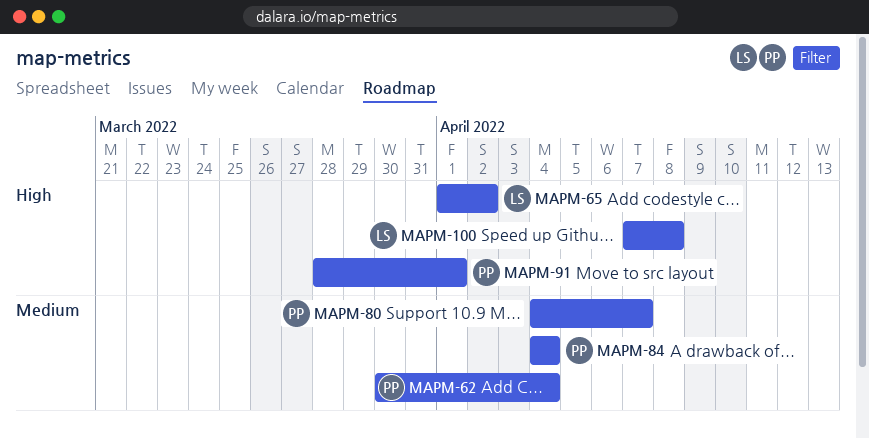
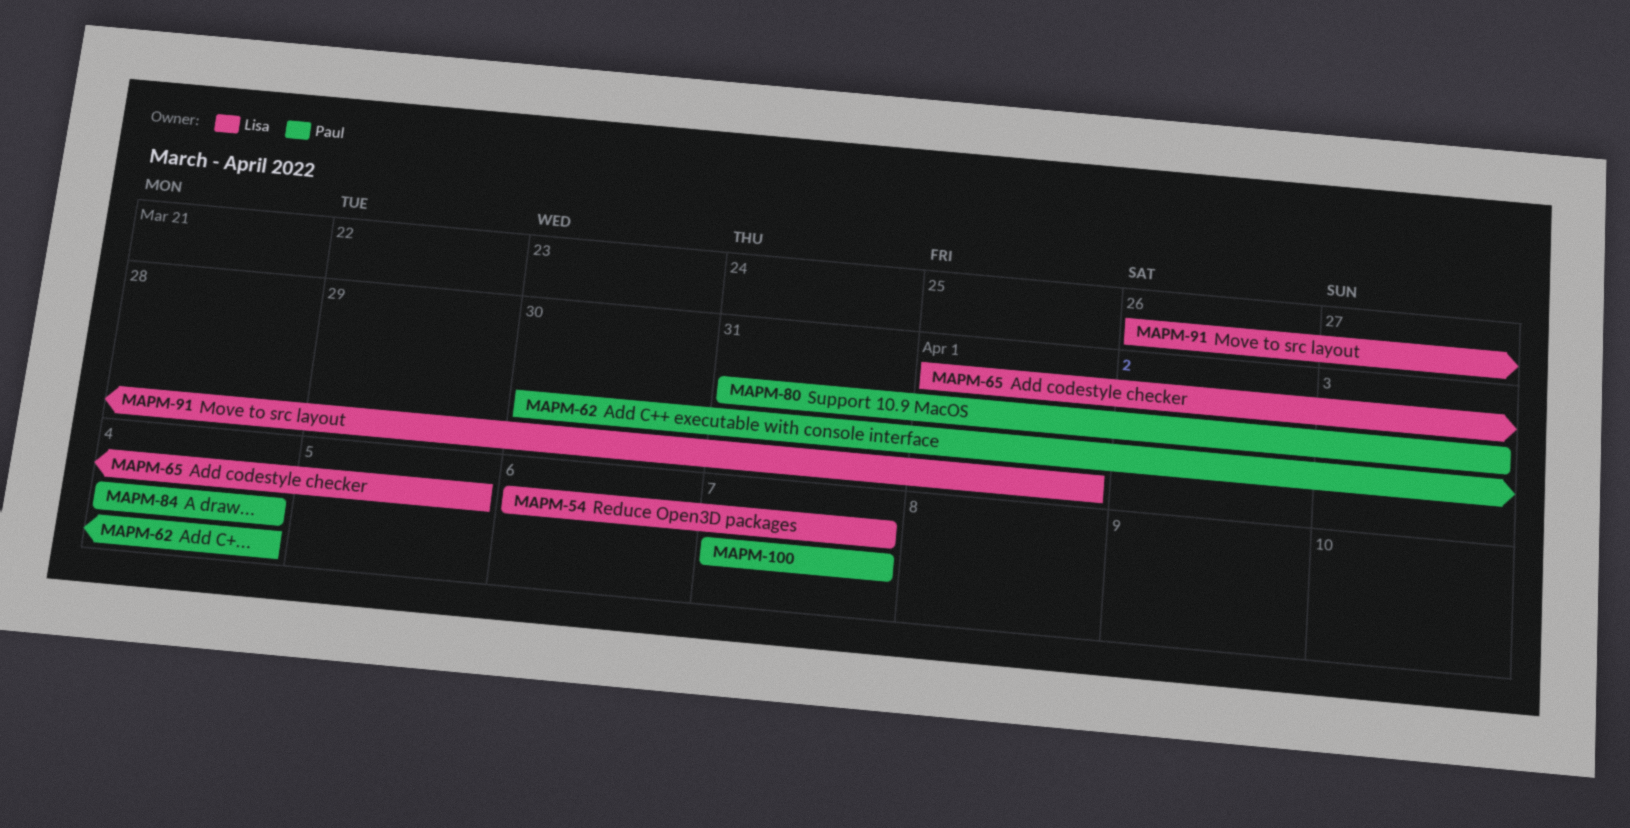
MAPM-54: none -> present
MAPM-65, due: Apr 2 -> Apr 5
MAPM-80, start: Apr 4 -> Mar 31
MAPM-80, due: Apr 7 -> Apr 3
MAPM-91, owner: Paul -> Lisa
MAPM-91, start: Mar 28 -> Mar 26
MAPM-100, owner: Lisa -> Paul
MAPM-100, due: Apr 8 -> Apr 7

